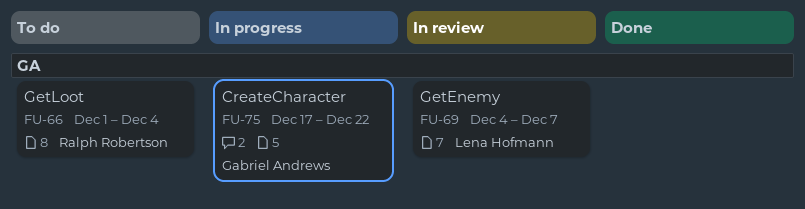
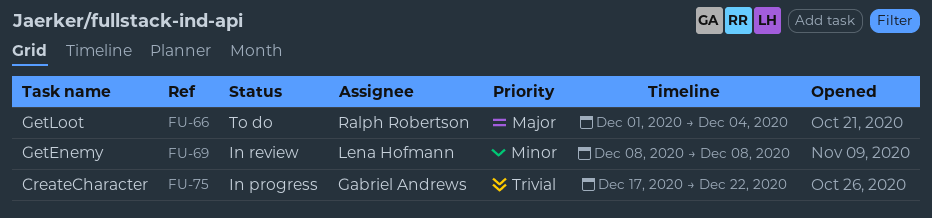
FU-69, start: Dec 4 -> Dec 8
FU-69, due: Dec 7 -> Dec 8

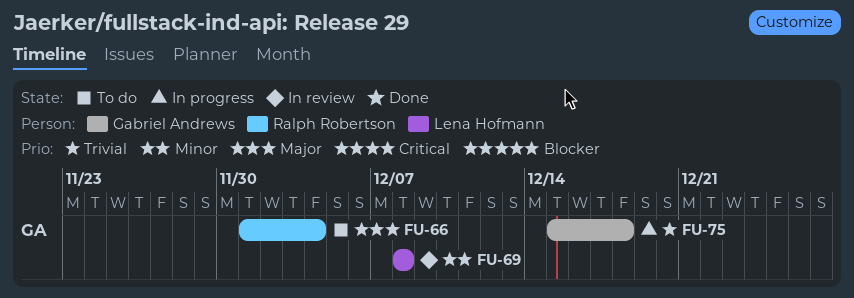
FU-75, start: Dec 17 -> Dec 15
FU-75, due: Dec 22 -> Dec 18

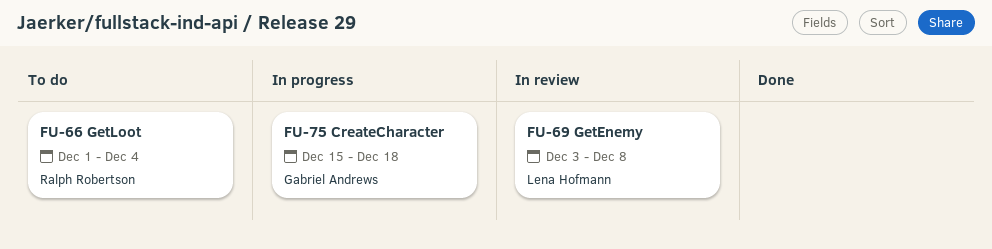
FU-69, start: Dec 8 -> Dec 3

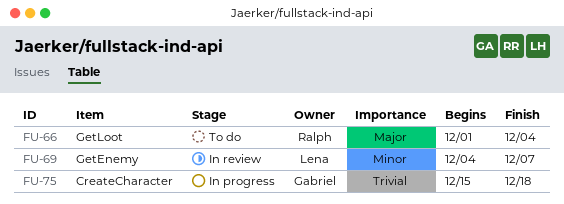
FU-69, start: Dec 3 -> Dec 4
FU-69, due: Dec 8 -> Dec 7

